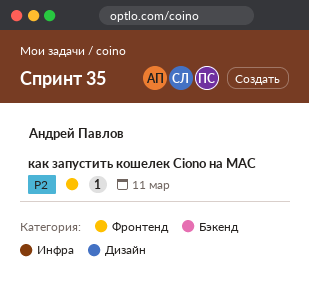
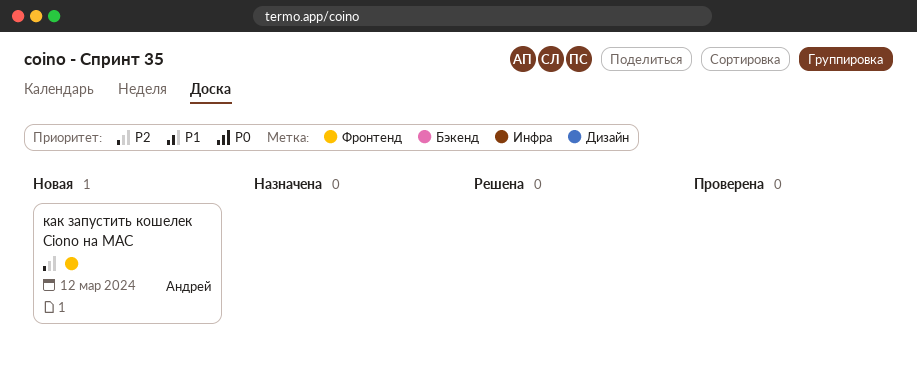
как запустить кошелек Ciono на MAC, due: Mar 11 -> Mar 12

